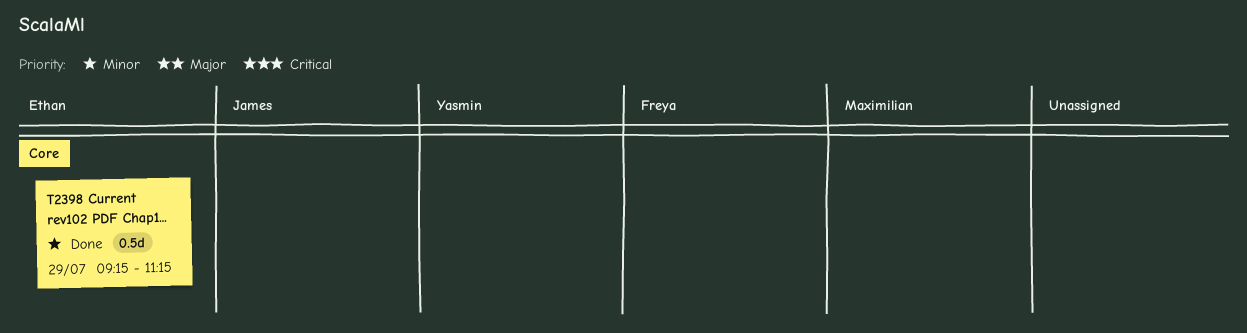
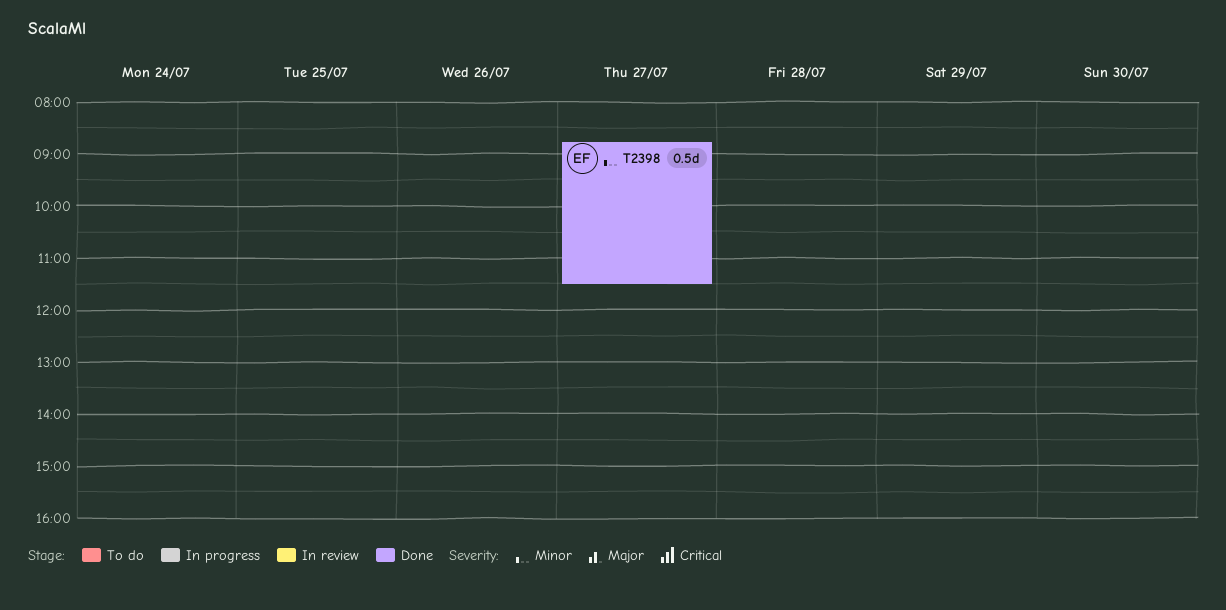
T2398, day: Jul 29 -> Jul 27
T2398, begins: 09:15 -> 08:45
T2398, ends: 11:15 -> 11:30

